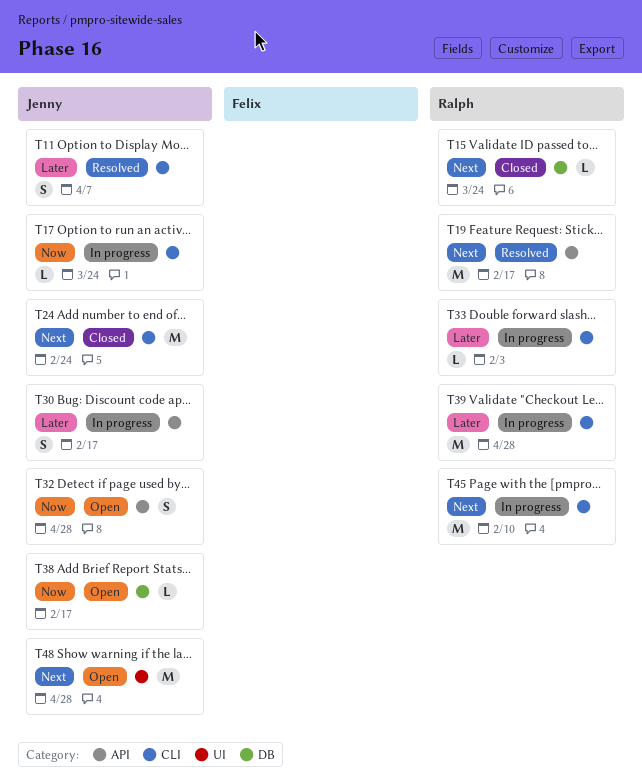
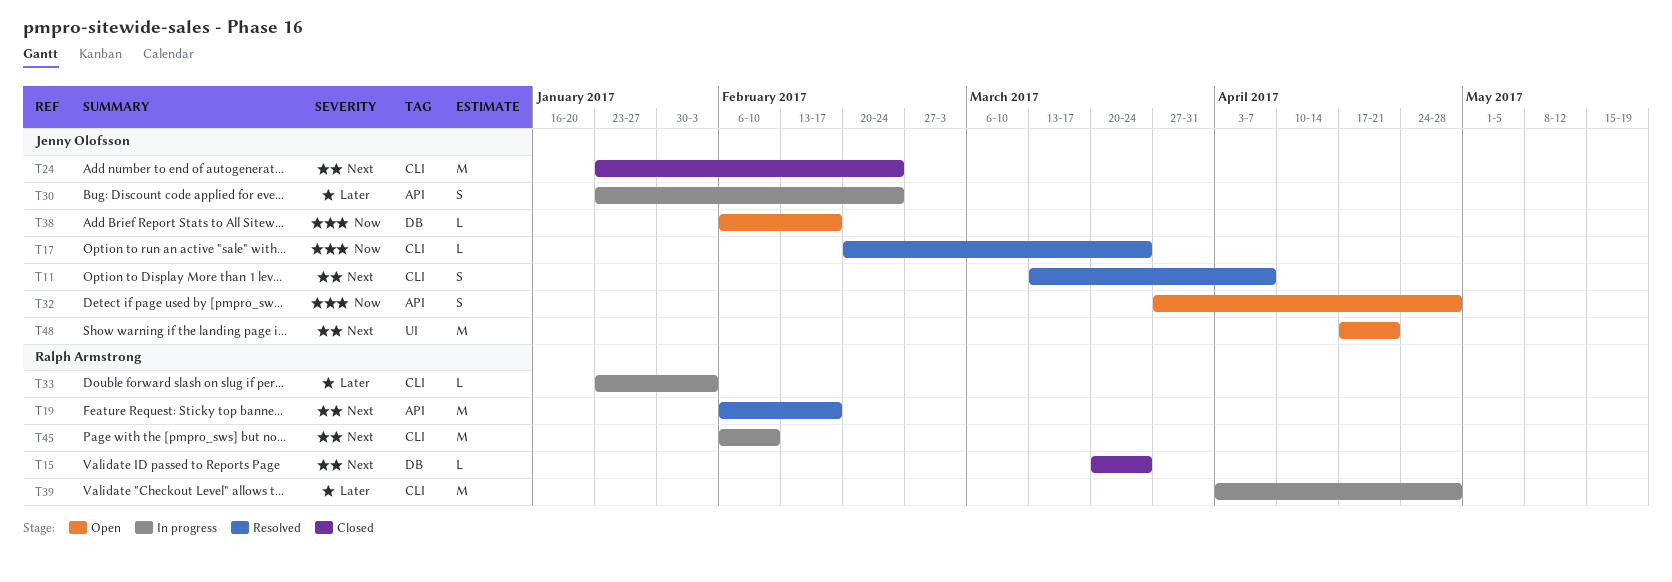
T11, priority: Later -> Next
T17, status: In progress -> Resolved
T30, due: Feb 17 -> Feb 24
T48, due: Apr 28 -> Apr 21

